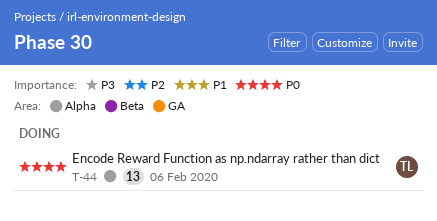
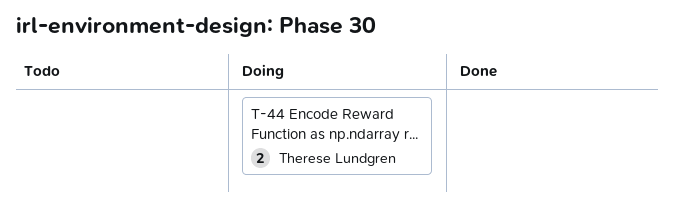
T-44, estimate: 13 -> 2

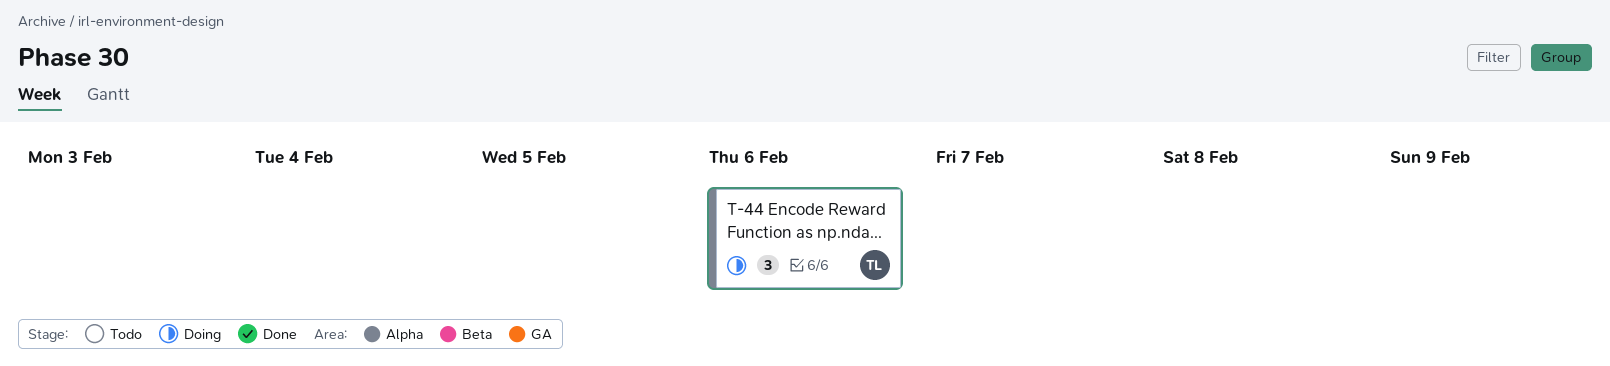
T-44, estimate: 2 -> 3

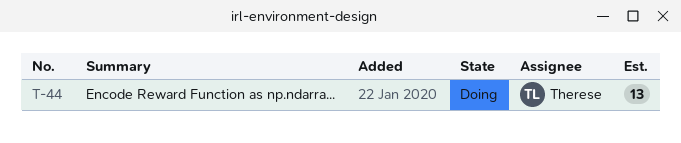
T-44, estimate: 3 -> 13

